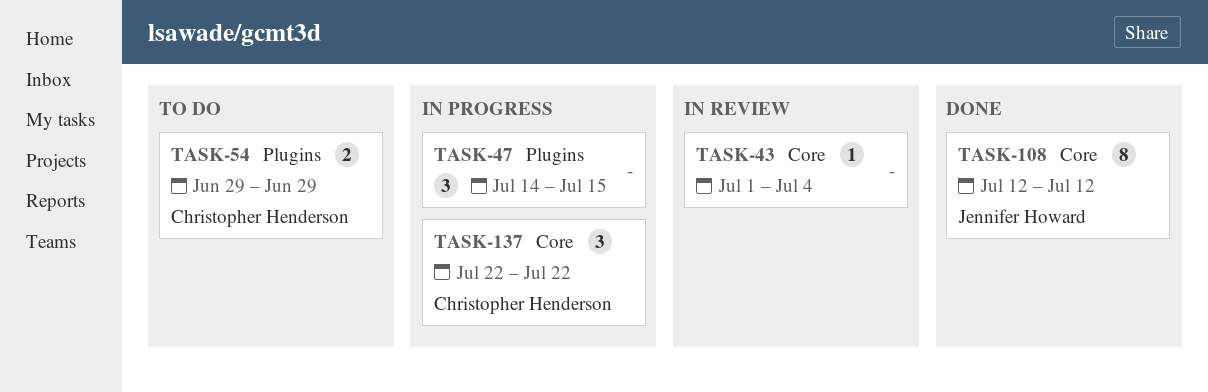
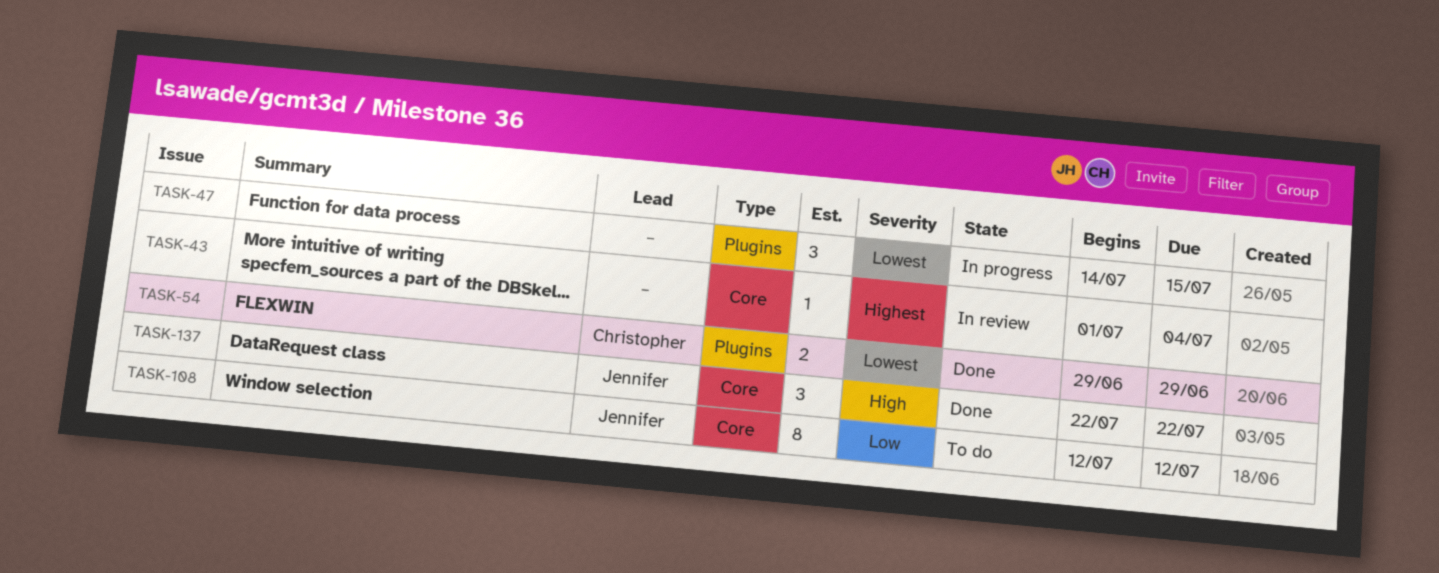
TASK-54, status: To do -> Done
TASK-108, status: Done -> To do
TASK-137, status: In progress -> Done
TASK-137, owner: Christopher Henderson -> Jennifer Howard

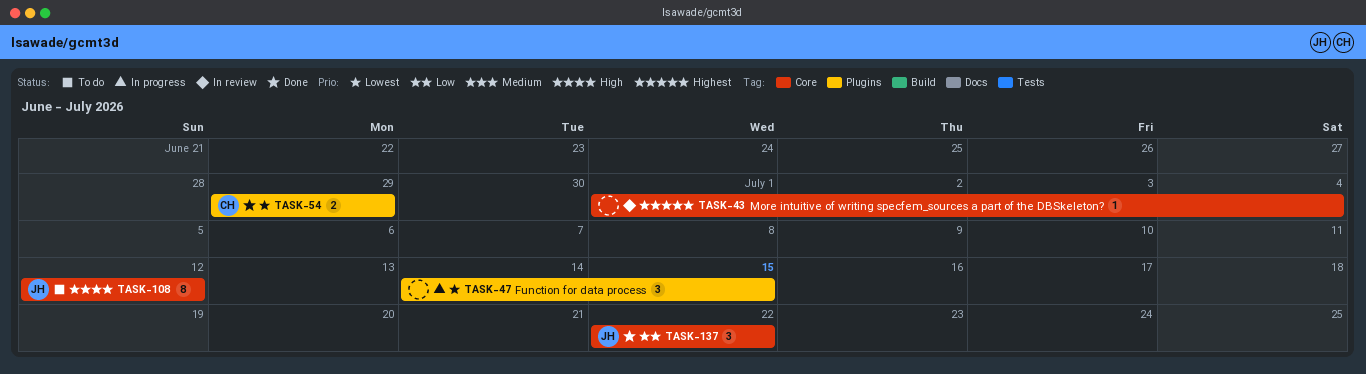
TASK-108, priority: Low -> High
TASK-137, priority: High -> Low

